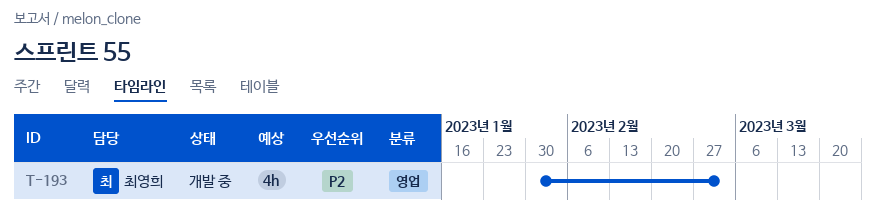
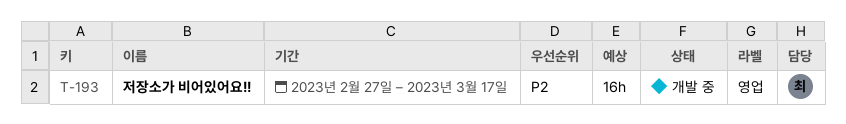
T-193, estimate: 4h -> 16h
T-193, start: Jan 30 -> Feb 27
T-193, due: Mar 3 -> Mar 17

